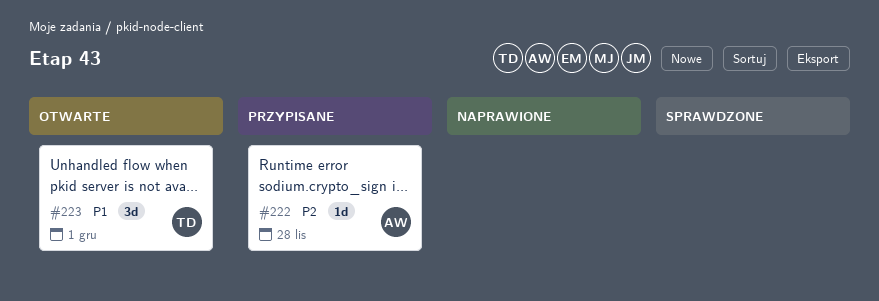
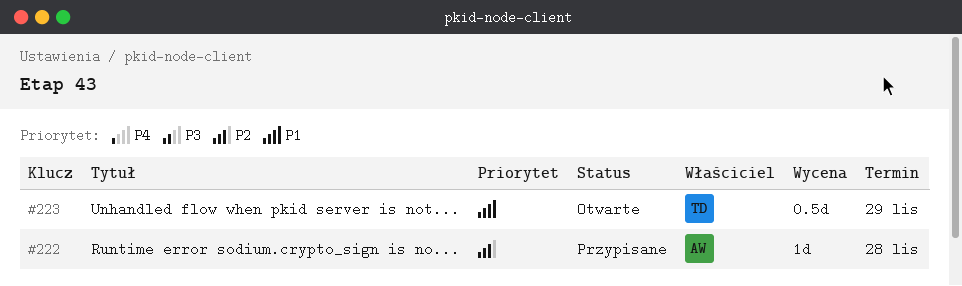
#223, estimate: 3d -> 0.5d
#223, due: Dec 1 -> Nov 29

